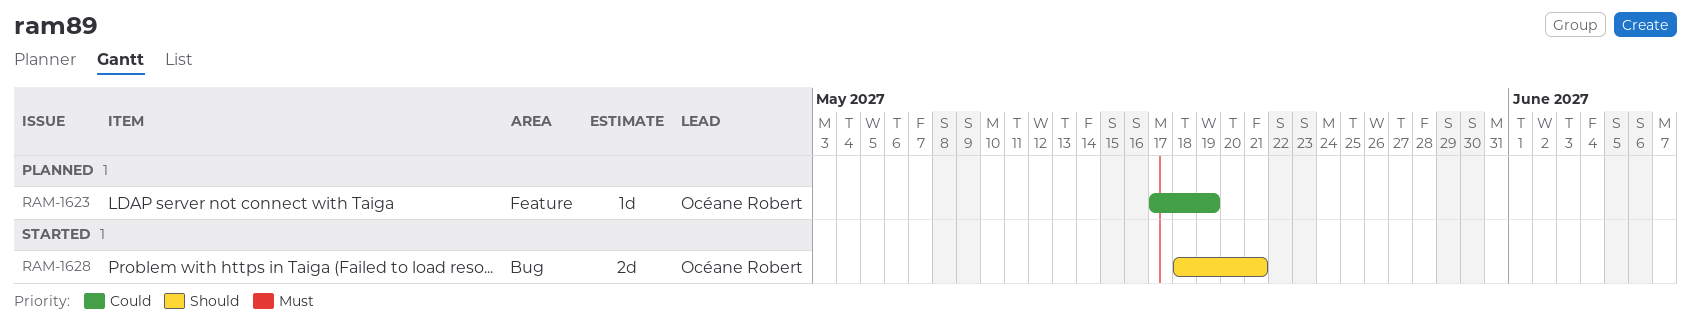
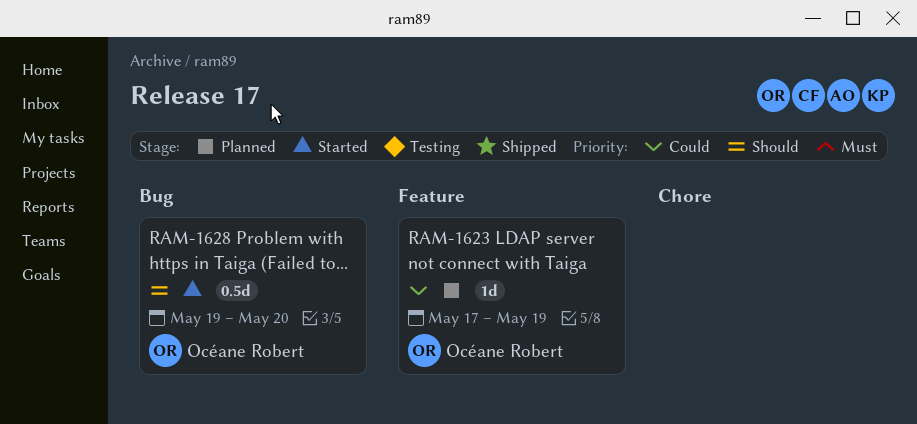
RAM-1628, estimate: 2d -> 0.5d
RAM-1628, start: May 18 -> May 19
RAM-1628, due: May 21 -> May 20

